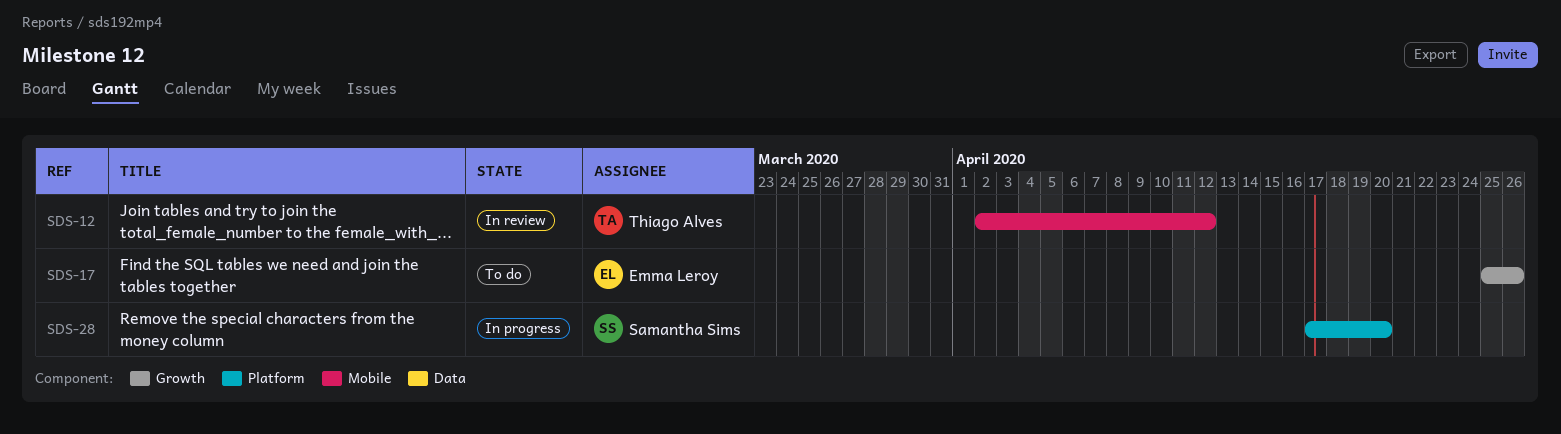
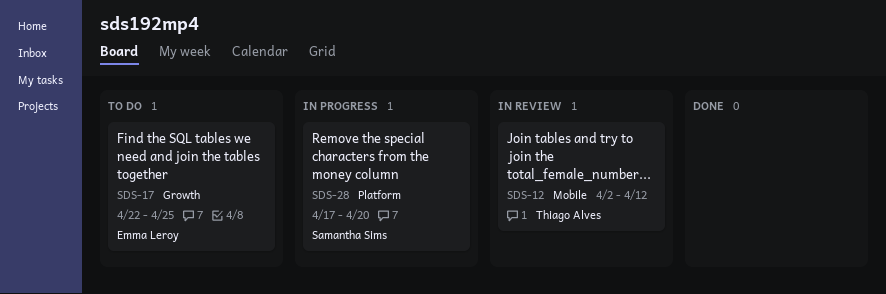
SDS-17, start: Apr 25 -> Apr 22
SDS-17, due: Apr 26 -> Apr 25

